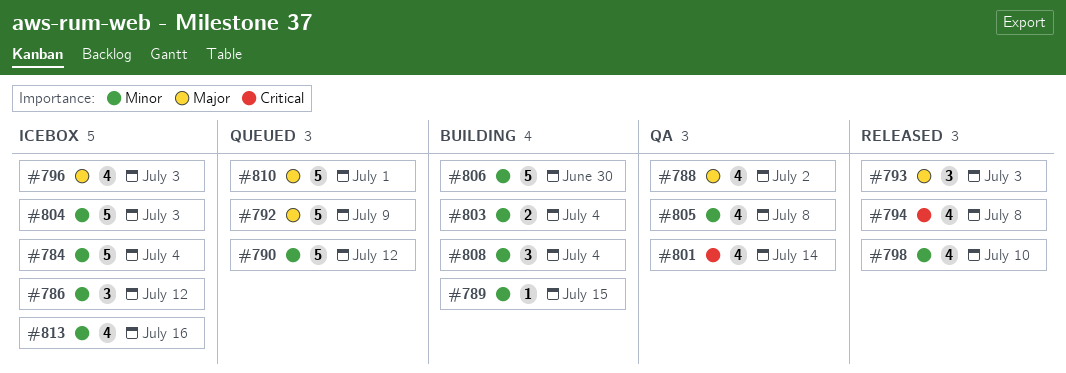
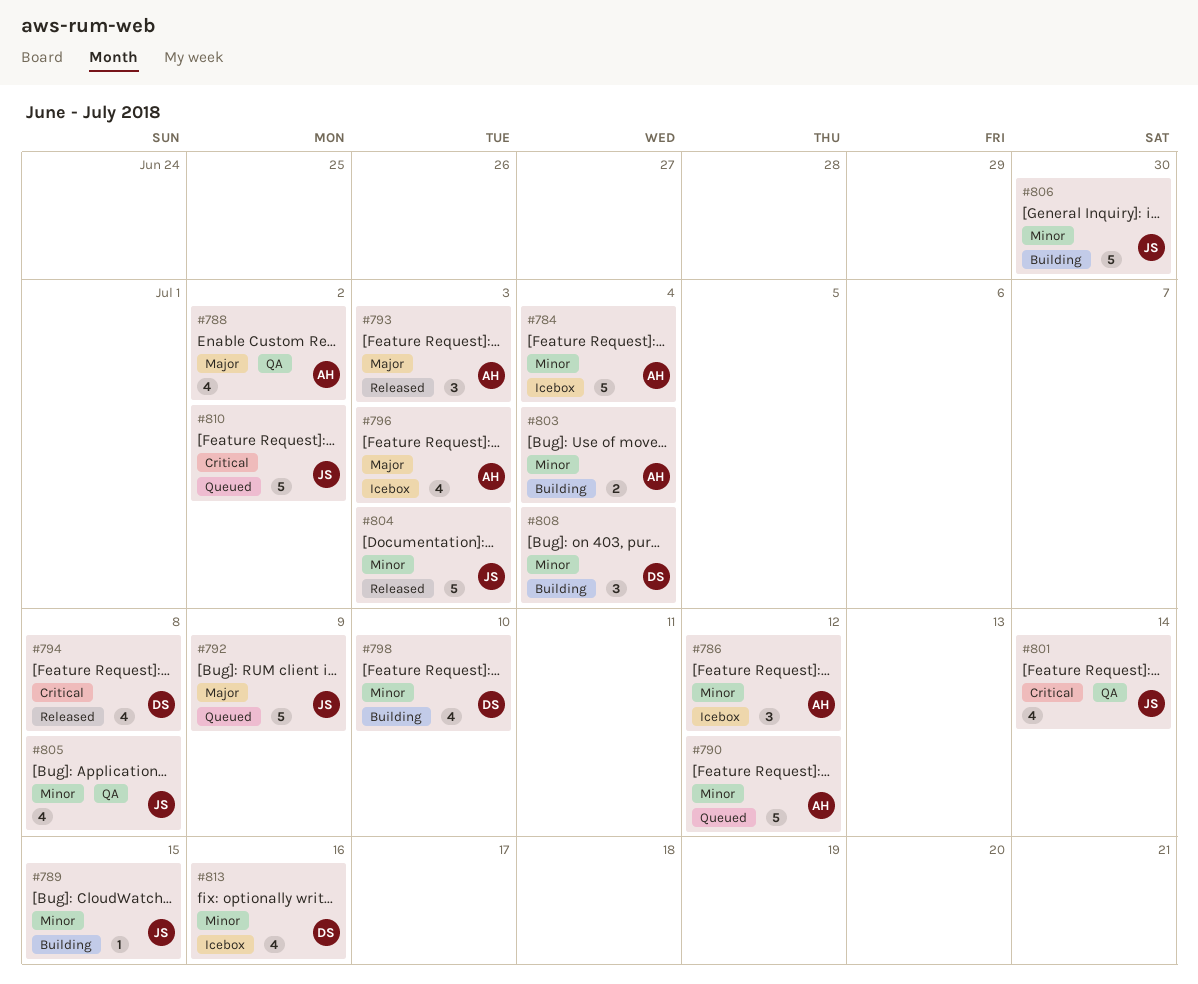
#798, status: Released -> Building
#804, status: Icebox -> Released
#810, priority: Major -> Critical
#810, due: Jul 1 -> Jul 2

